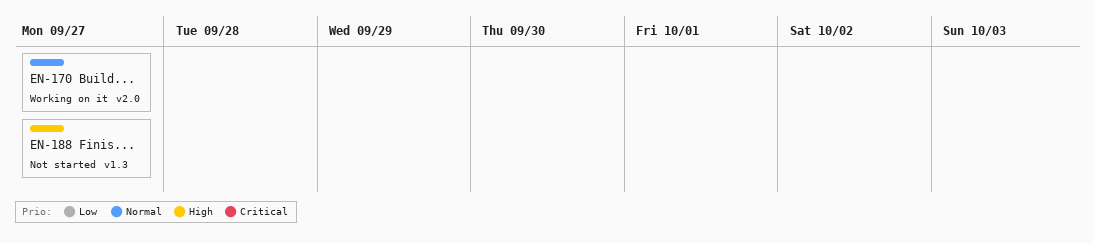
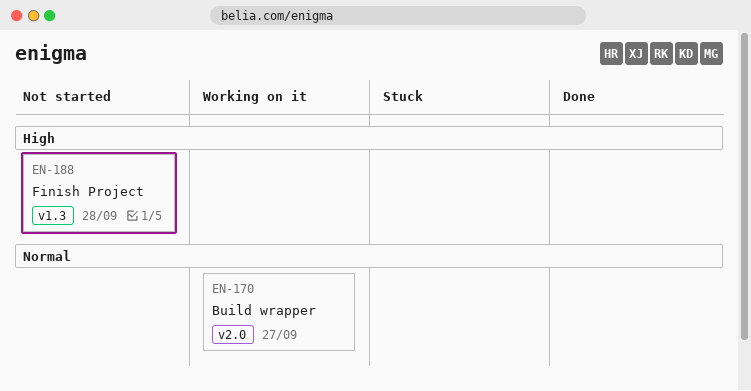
EN-188, due: Sep 27 -> Sep 28

